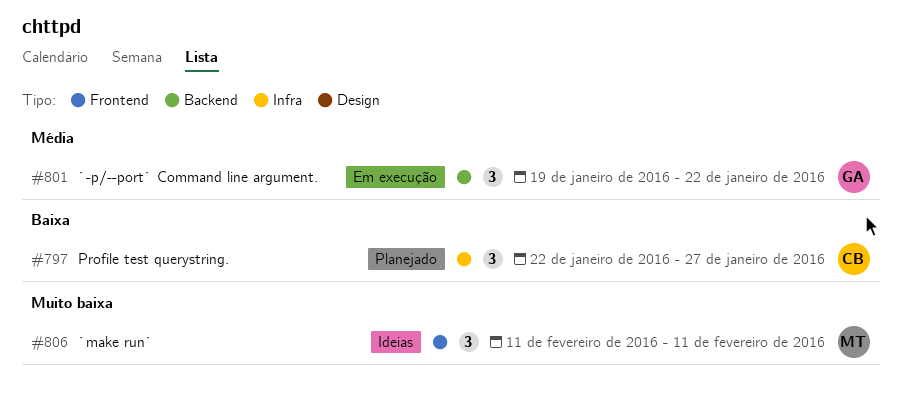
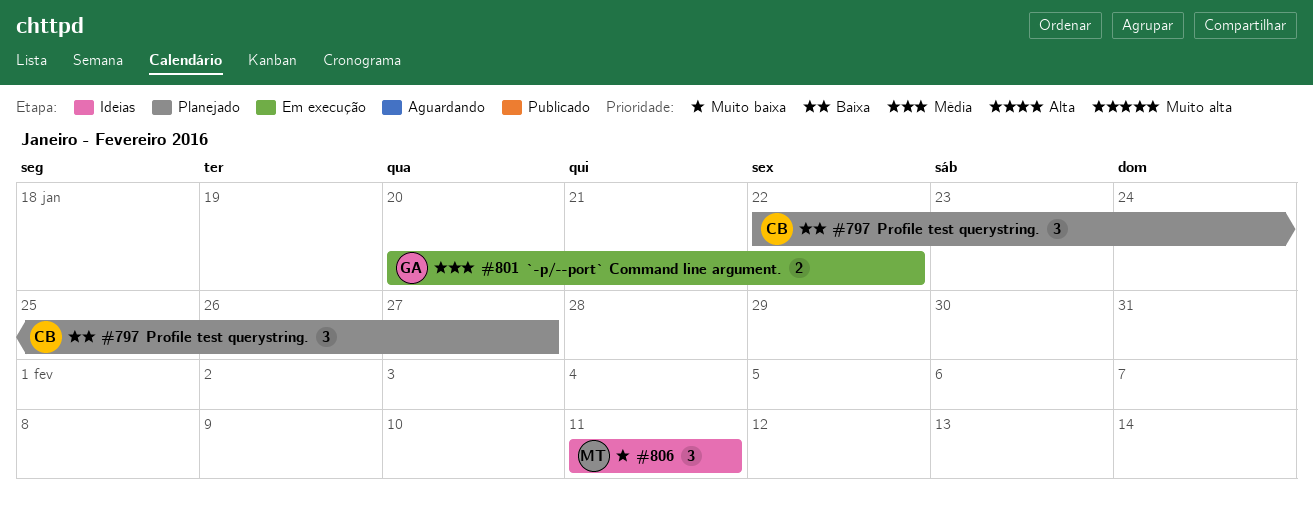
#801, estimate: 3 -> 2
#801, start: Jan 19 -> Jan 20

